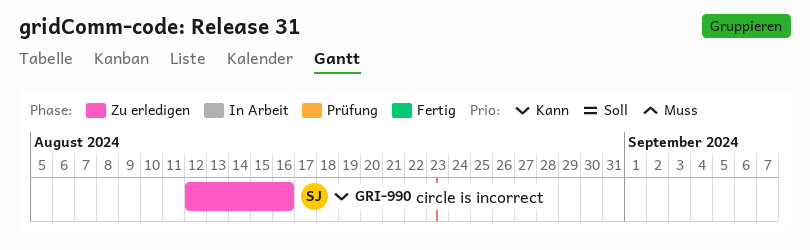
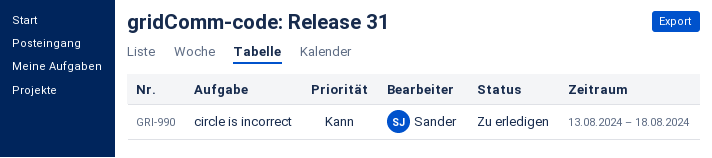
GRI-990, start: Aug 12 -> Aug 13
GRI-990, due: Aug 16 -> Aug 18

